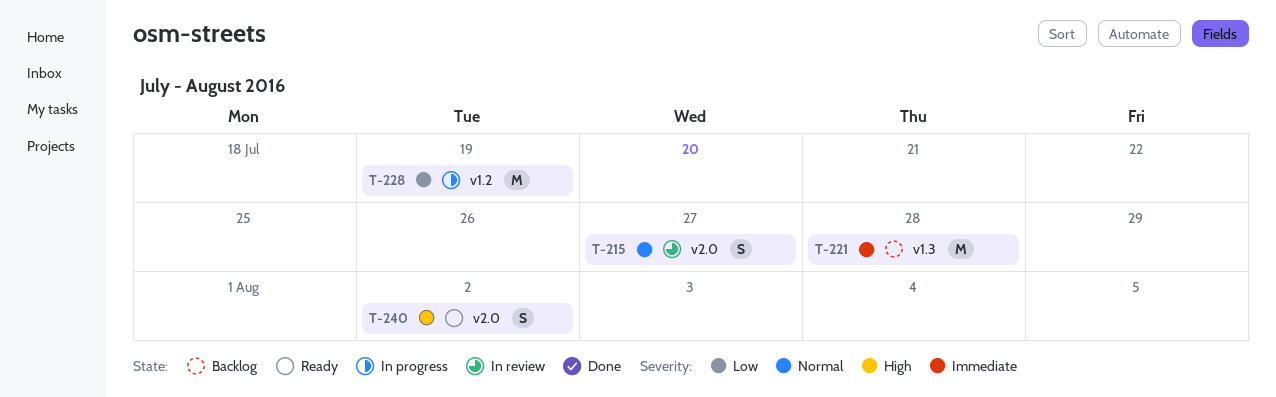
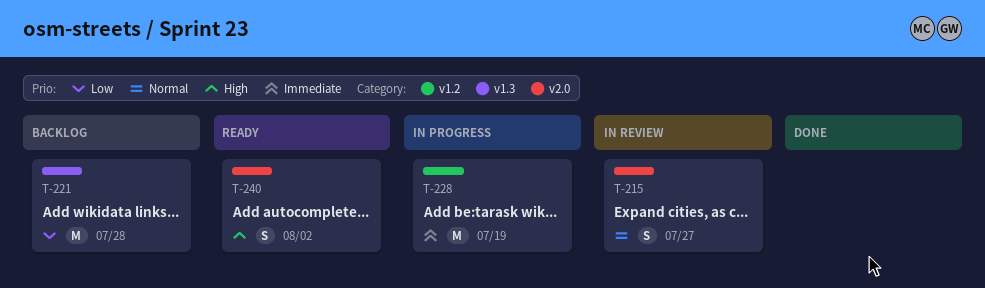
T-221, priority: Immediate -> Low
T-228, priority: Low -> Immediate

